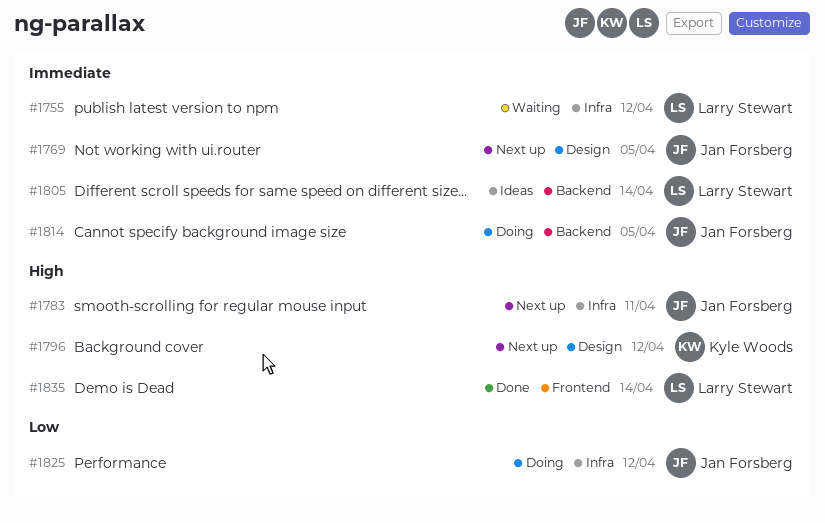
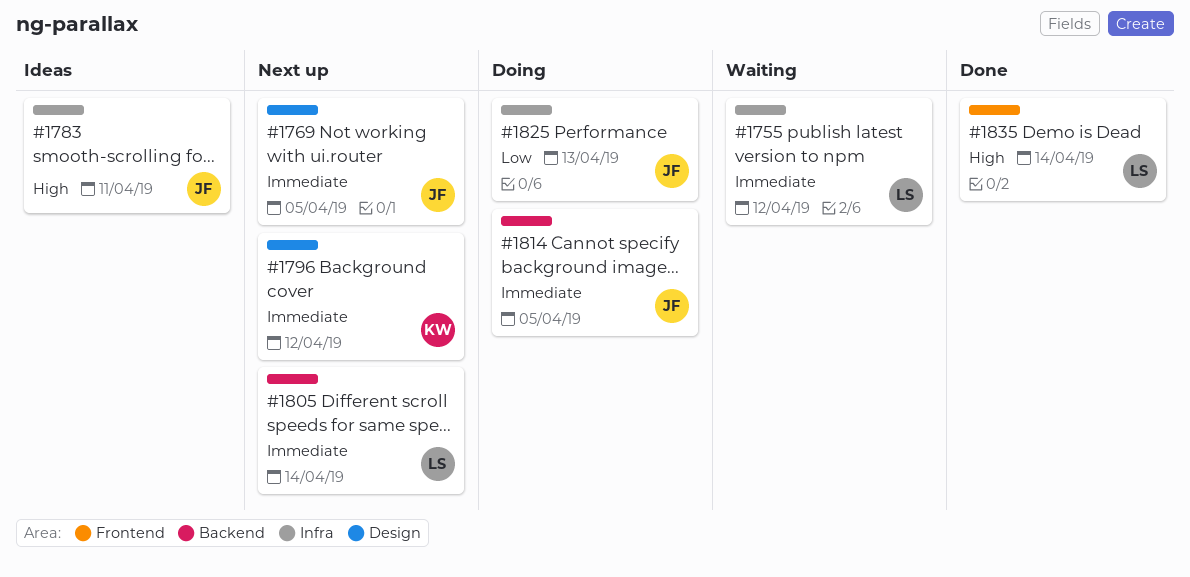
#1783, status: Next up -> Ideas
#1796, priority: High -> Immediate
#1805, status: Ideas -> Next up
#1825, due: Apr 12 -> Apr 13

